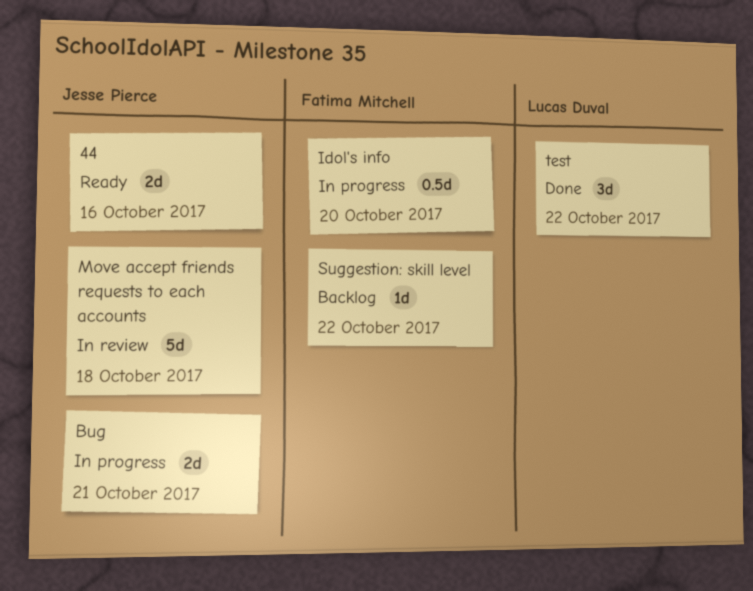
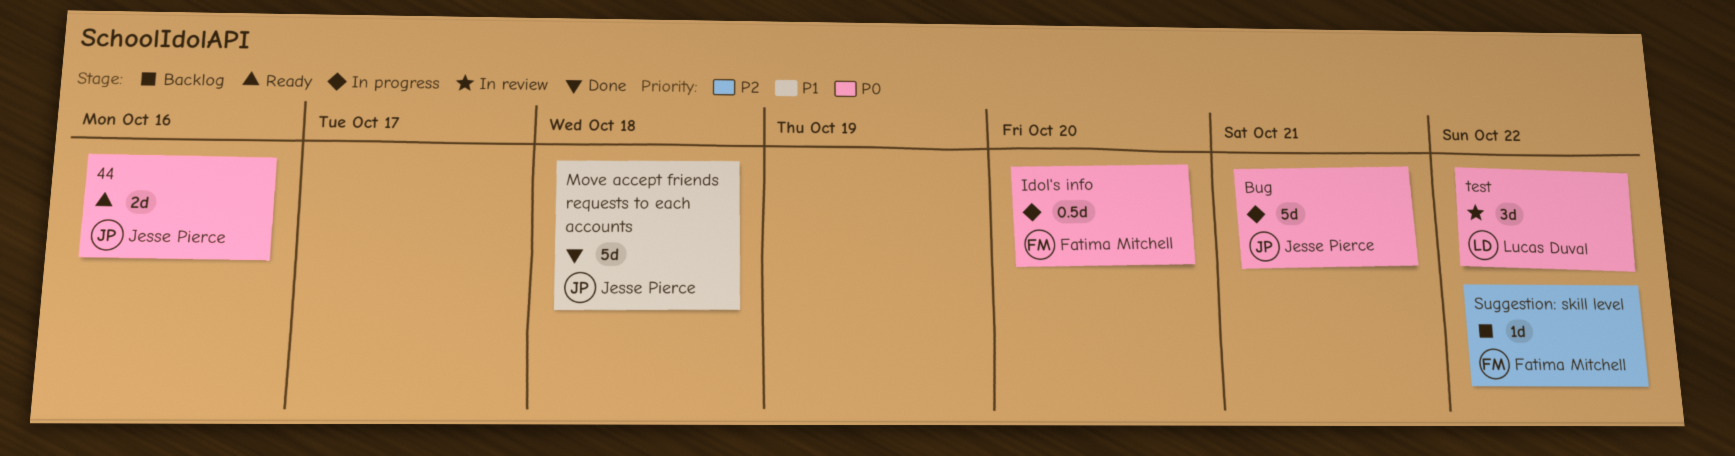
Bug, estimate: 2d -> 5d
Move accept friends requests to each accounts, status: In review -> Done
test, status: Done -> In review

